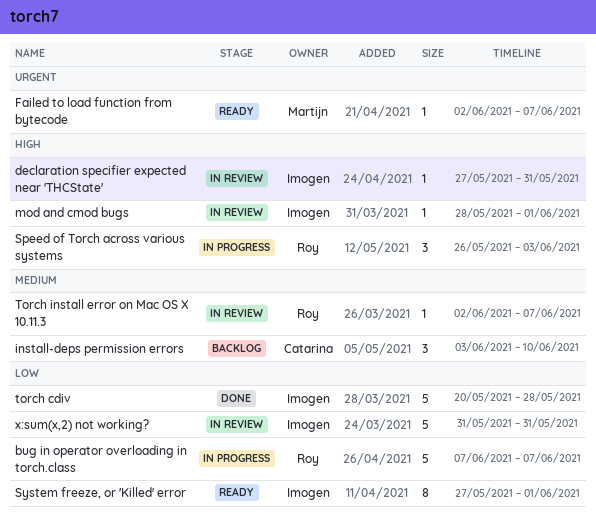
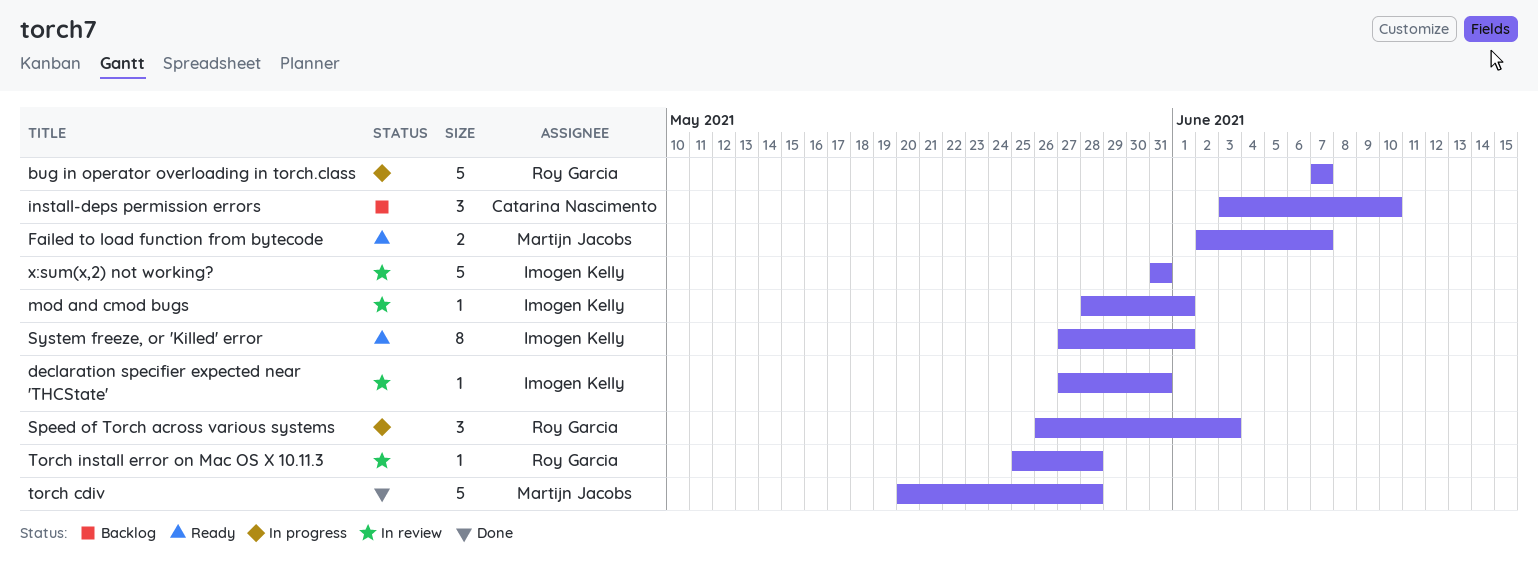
Failed to load function from bytecode, estimate: 1 -> 2
torch cdiv, owner: Imogen Kelly -> Martijn Jacobs
Torch install error on Mac OS X 10.11.3, start: Jun 2 -> May 25
Torch install error on Mac OS X 10.11.3, due: Jun 7 -> May 28

